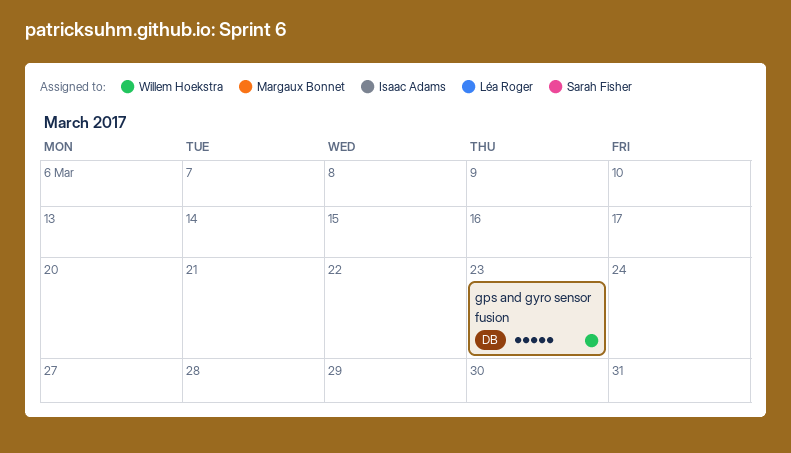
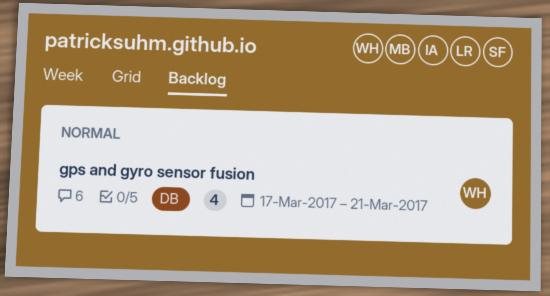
gps and gyro sensor fusion, estimate: 5 -> 4
gps and gyro sensor fusion, due: Mar 23 -> Mar 21

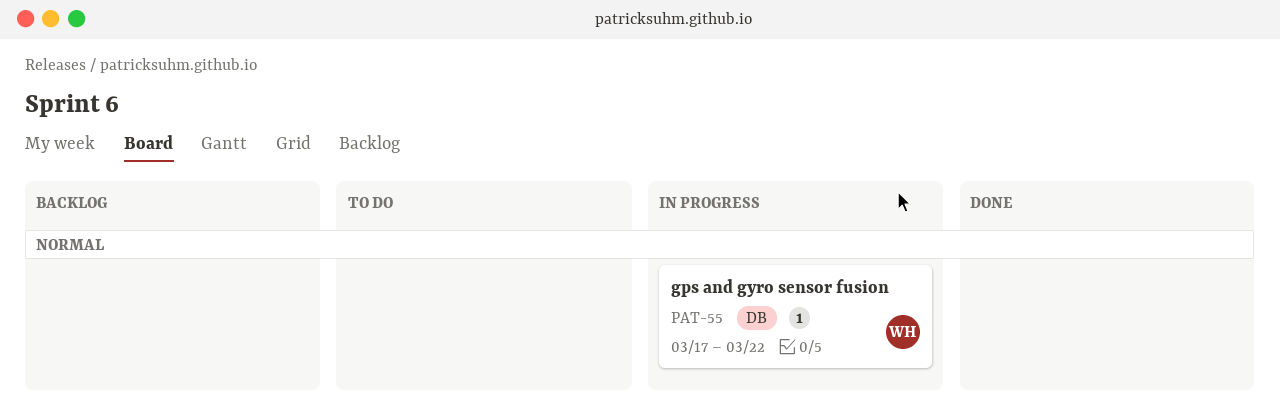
gps and gyro sensor fusion, estimate: 4 -> 1
gps and gyro sensor fusion, due: Mar 21 -> Mar 22

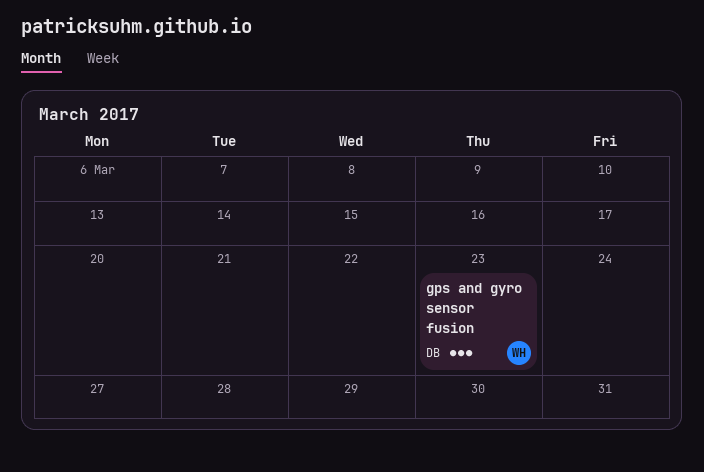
gps and gyro sensor fusion, estimate: 1 -> 3
gps and gyro sensor fusion, due: Mar 22 -> Mar 23

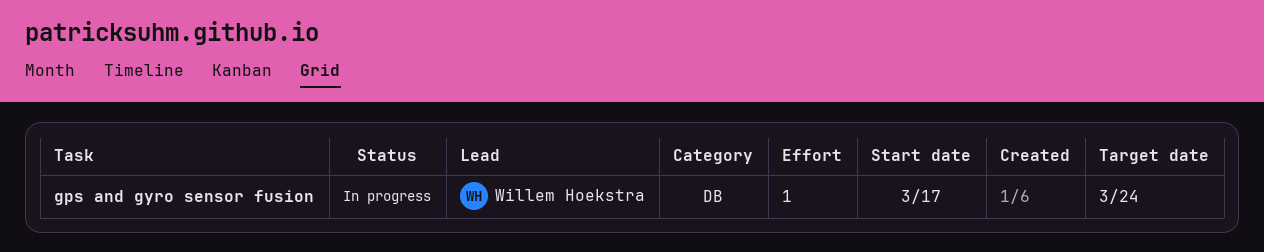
gps and gyro sensor fusion, estimate: 3 -> 1
gps and gyro sensor fusion, due: Mar 23 -> Mar 24

